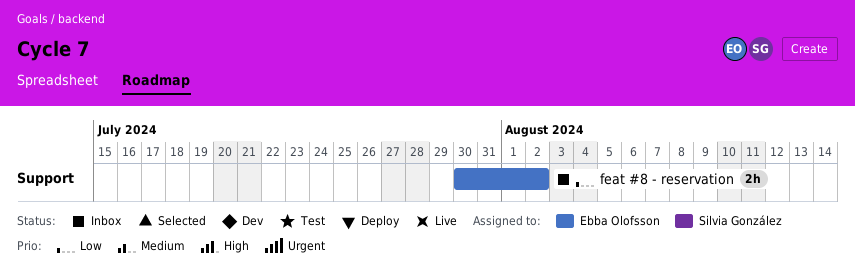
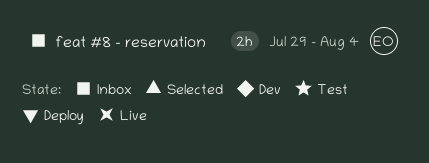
feat #8 - reservation, start: Jul 30 -> Jul 29
feat #8 - reservation, due: Aug 2 -> Aug 4

